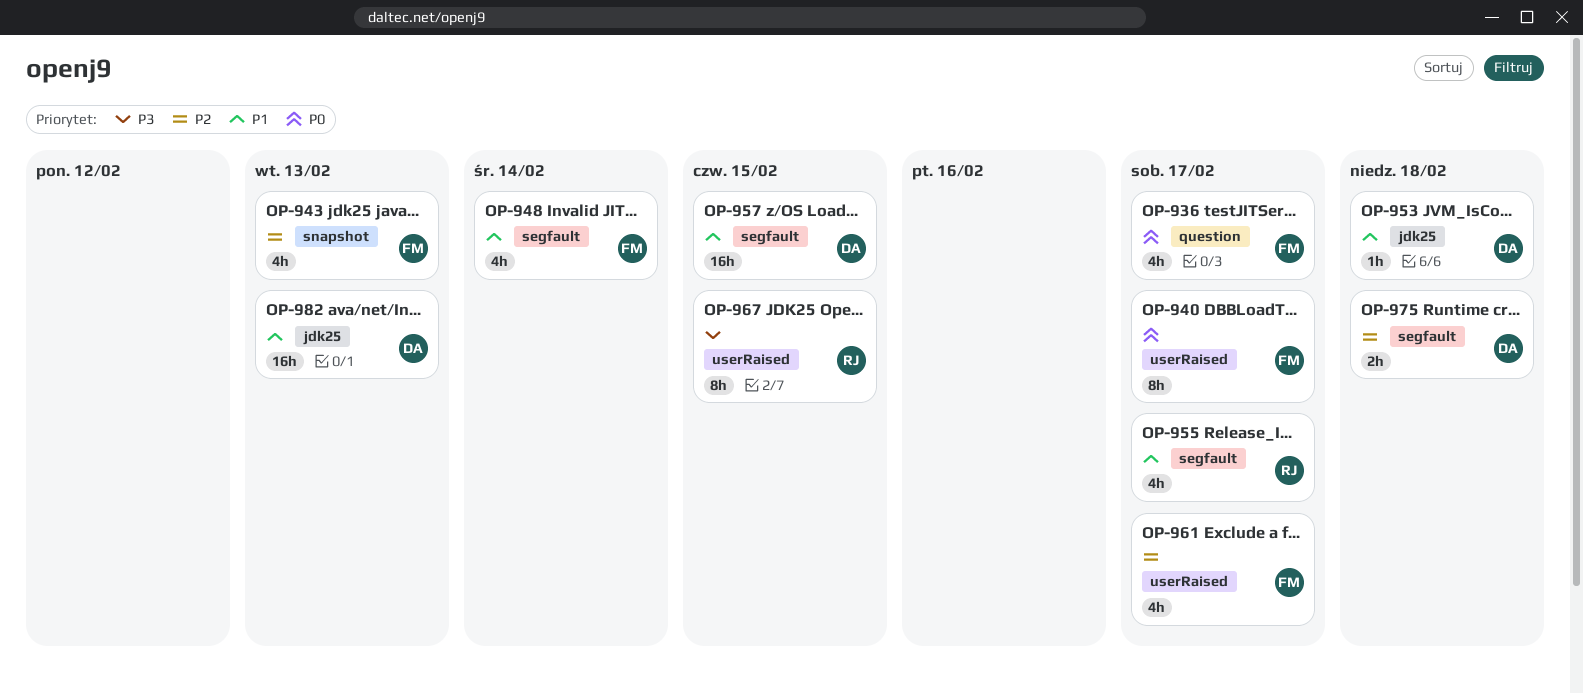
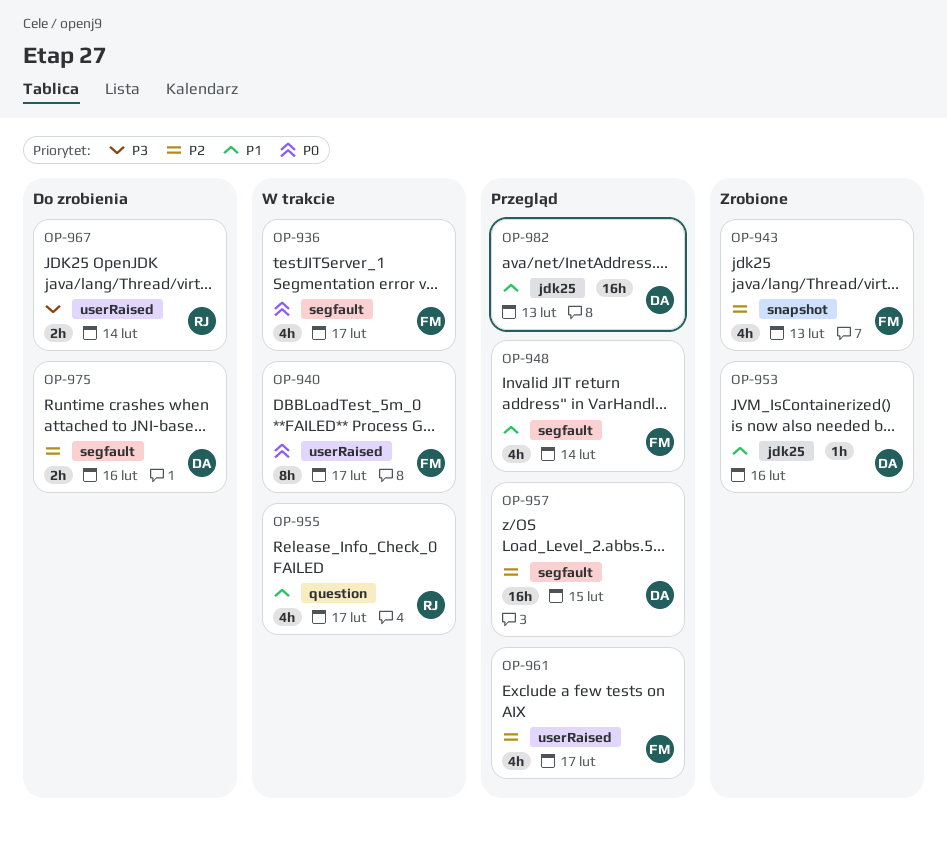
OP-936, label: question -> segfault
OP-953, due: Feb 18 -> Feb 16
OP-955, label: segfault -> question
OP-957, priority: P1 -> P2
OP-967, estimate: 8h -> 2h
OP-967, due: Feb 15 -> Feb 14
OP-975, due: Feb 18 -> Feb 16

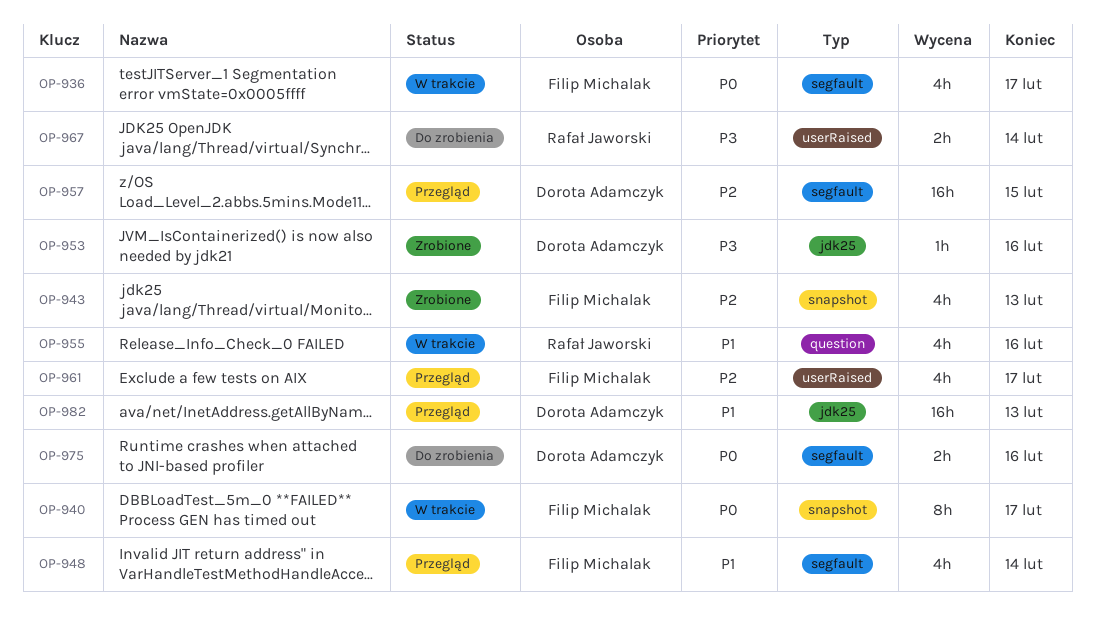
OP-940, label: userRaised -> snapshot
OP-953, priority: P1 -> P3
OP-955, due: Feb 17 -> Feb 16
OP-975, priority: P2 -> P0

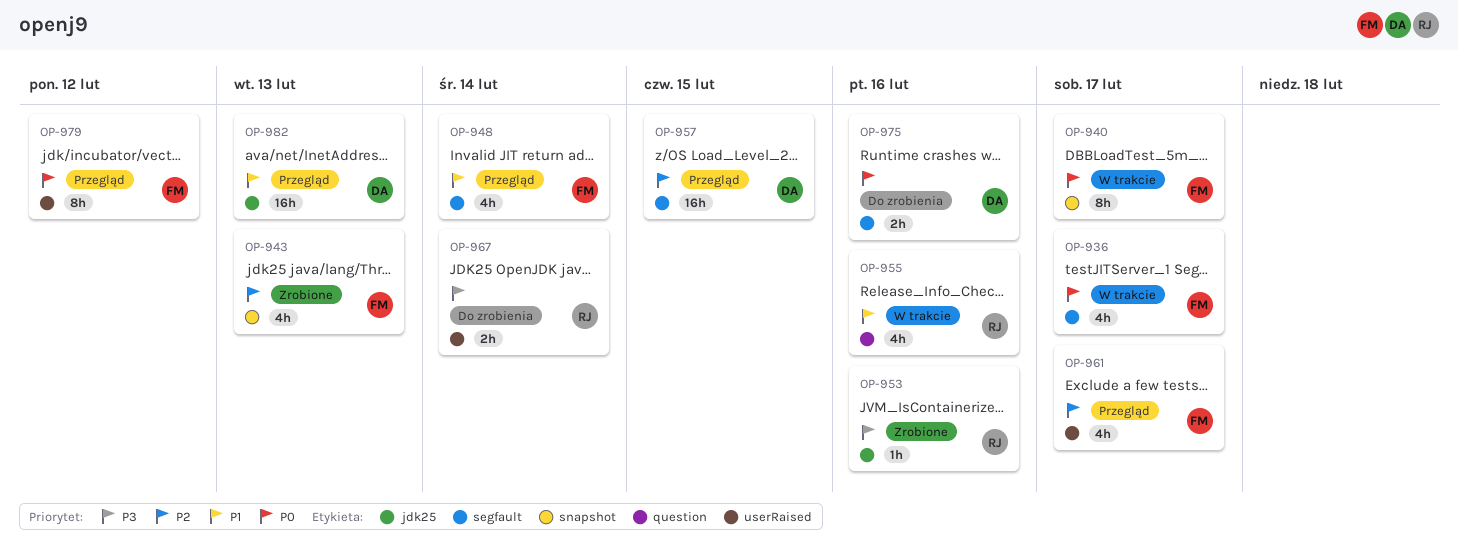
OP-953, owner: Dorota Adamczyk -> Rafał Jaworski
OP-979: none -> present

